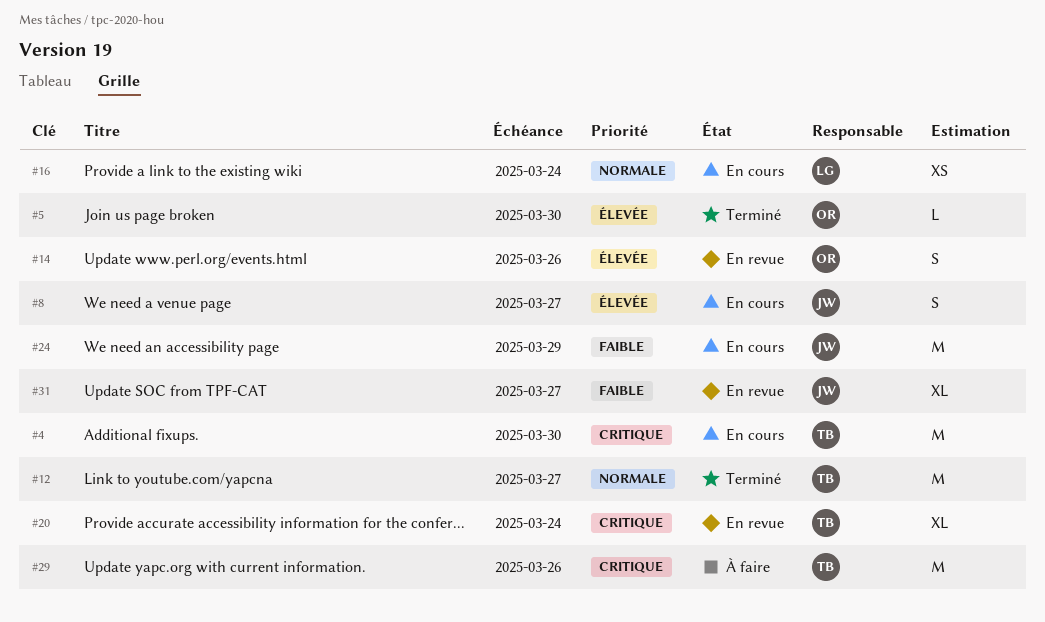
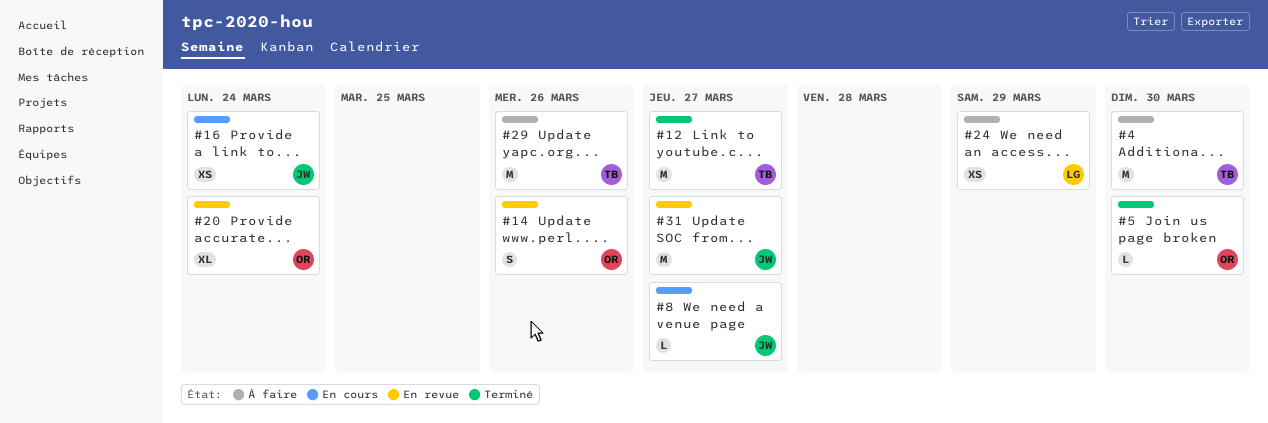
#4, status: En cours -> À faire
#8, estimate: S -> L
#16, owner: LG -> JW
#20, owner: TB -> OR
#24, status: En cours -> À faire
#24, owner: JW -> LG
#24, estimate: M -> XS
#31, estimate: XL -> M

